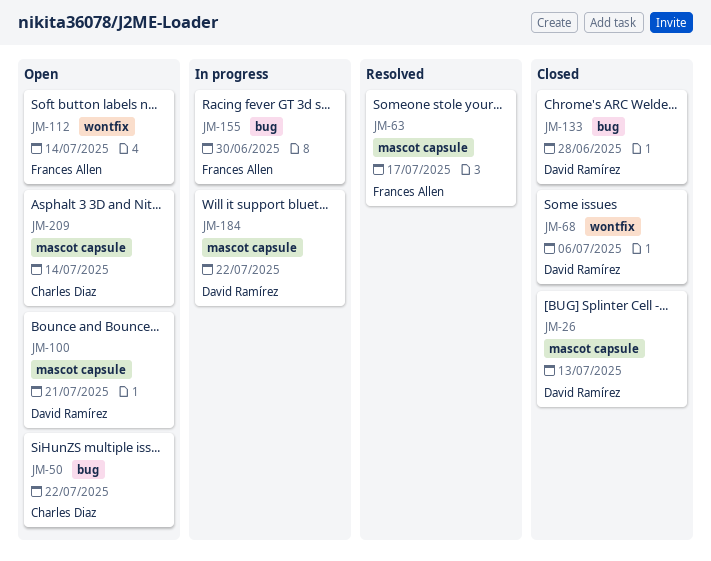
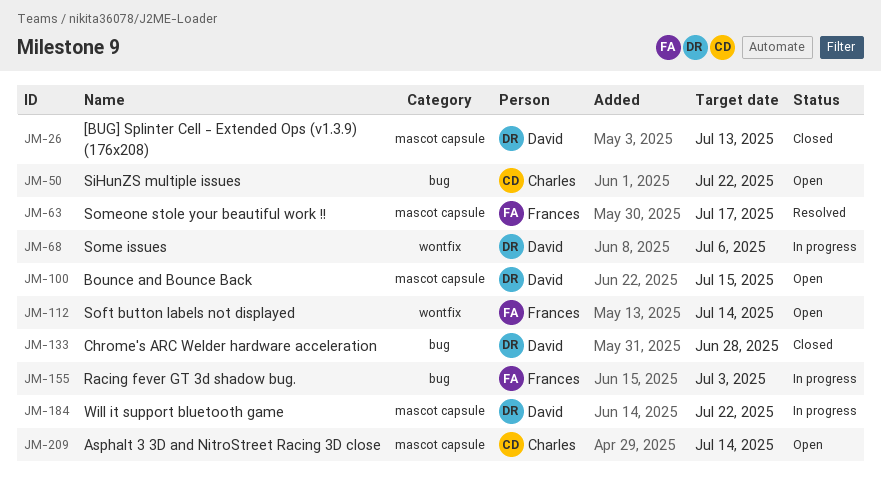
JM-68, status: Closed -> In progress
JM-100, due: Jul 21 -> Jul 15
JM-155, due: Jun 30 -> Jul 3

